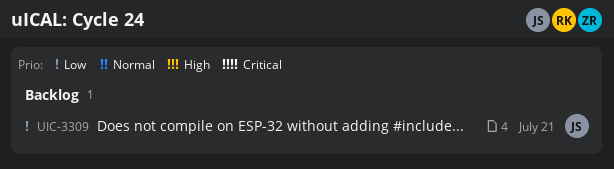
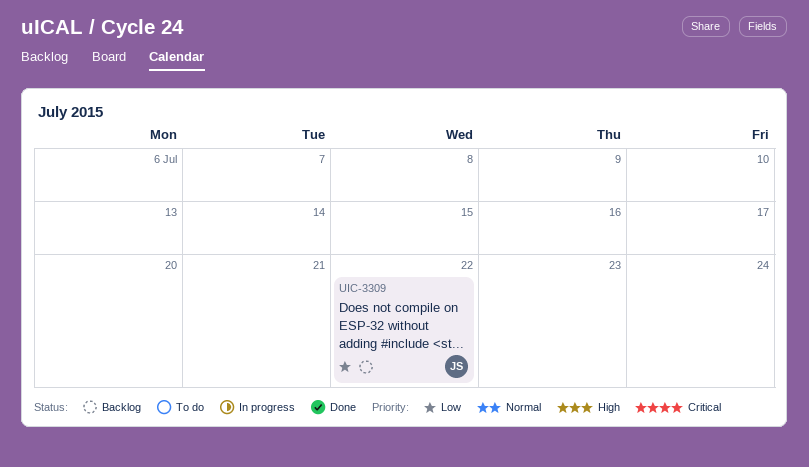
UIC-3309, due: Jul 21 -> Jul 22

